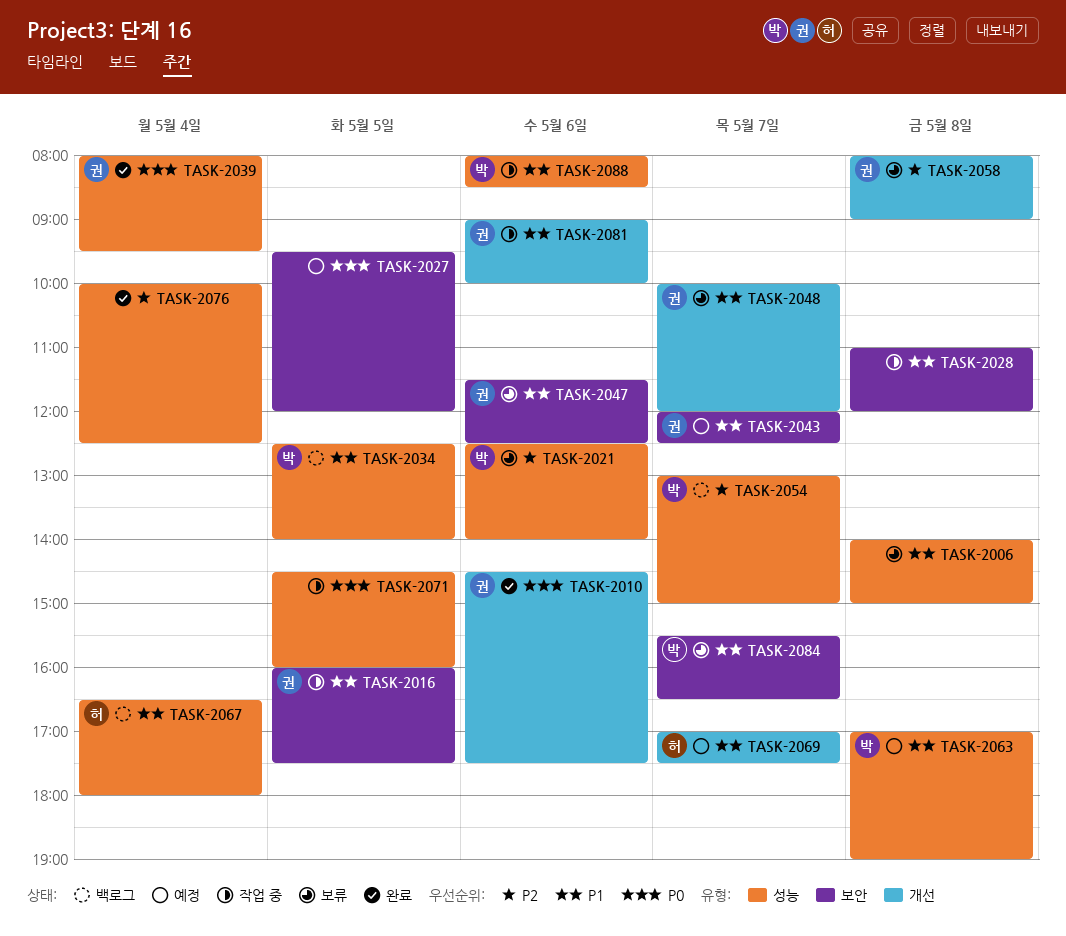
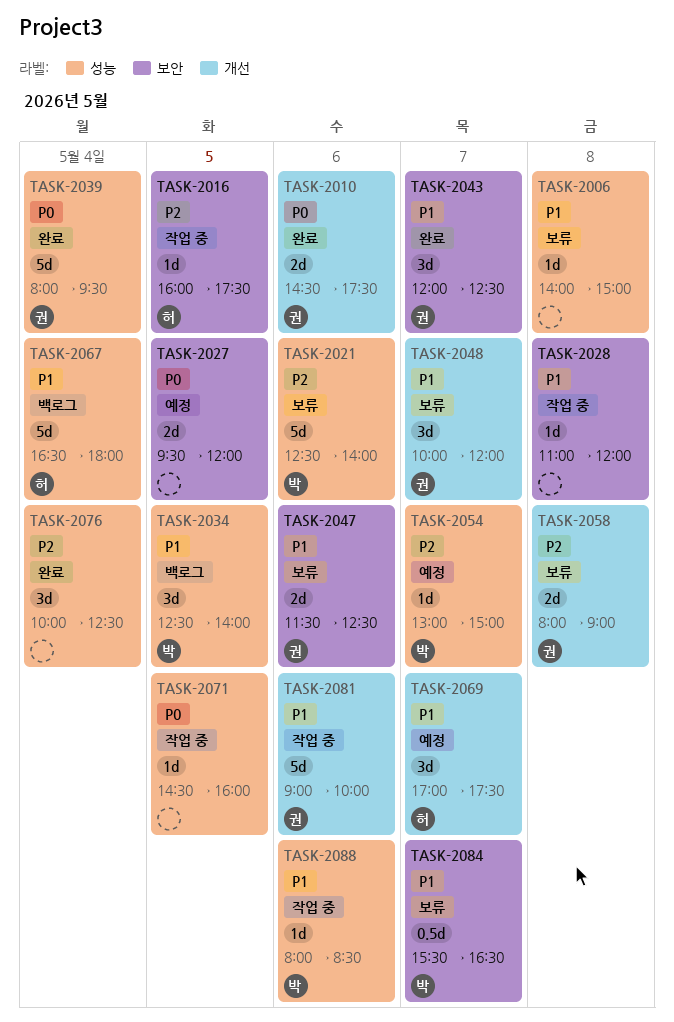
TASK-2016, owner: 권 -> 허
TASK-2016, priority: P1 -> P2
TASK-2043, status: 예정 -> 완료
TASK-2054, status: 백로그 -> 예정
TASK-2063: present -> none

